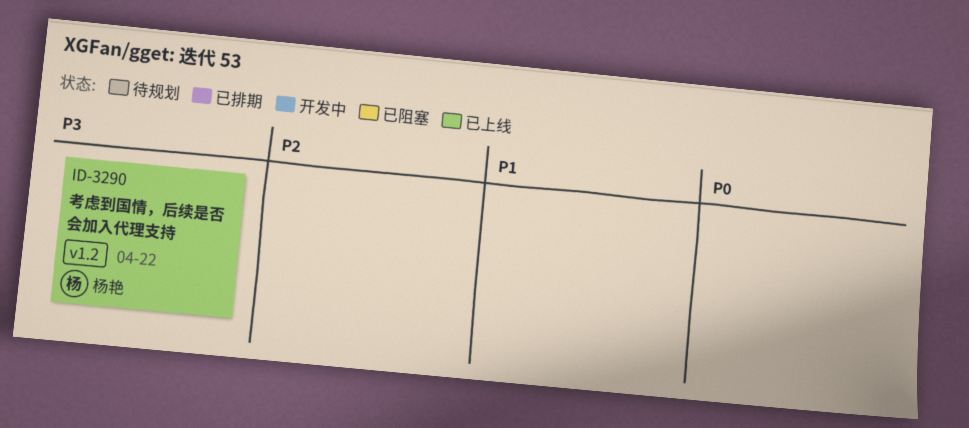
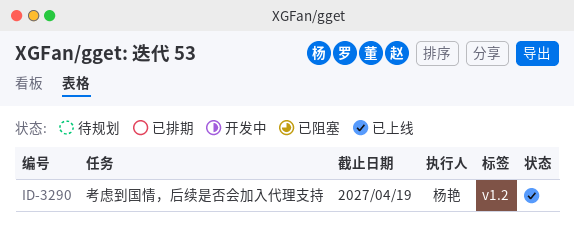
ID-3290, due: Apr 22 -> Apr 19

